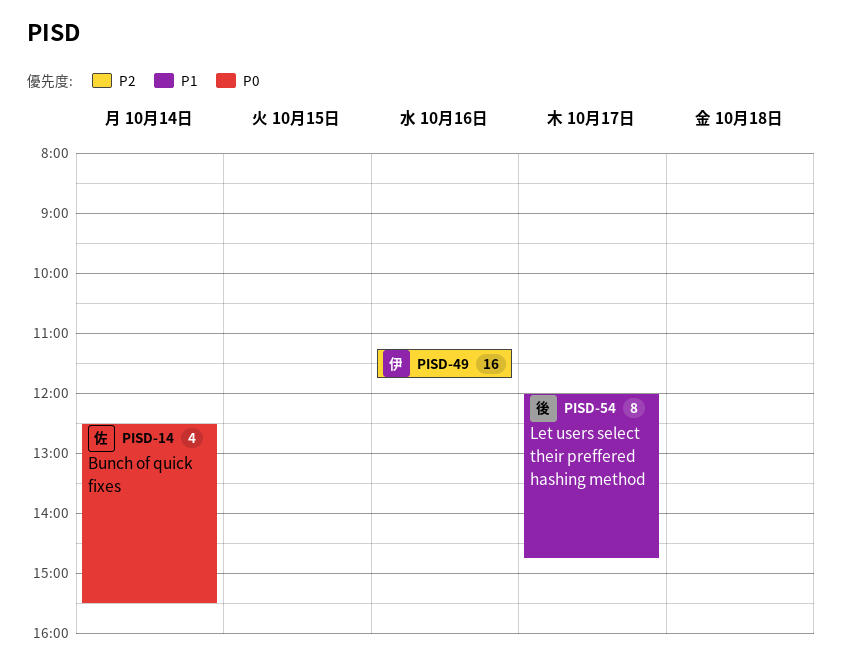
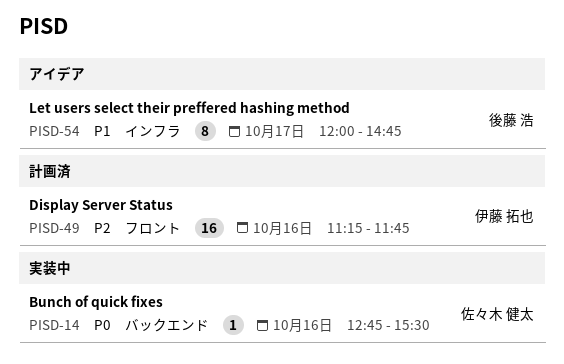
PISD-14, estimate: 4 -> 1
PISD-14, day: Oct 14 -> Oct 16
PISD-14, begins: 12:30 -> 12:45

